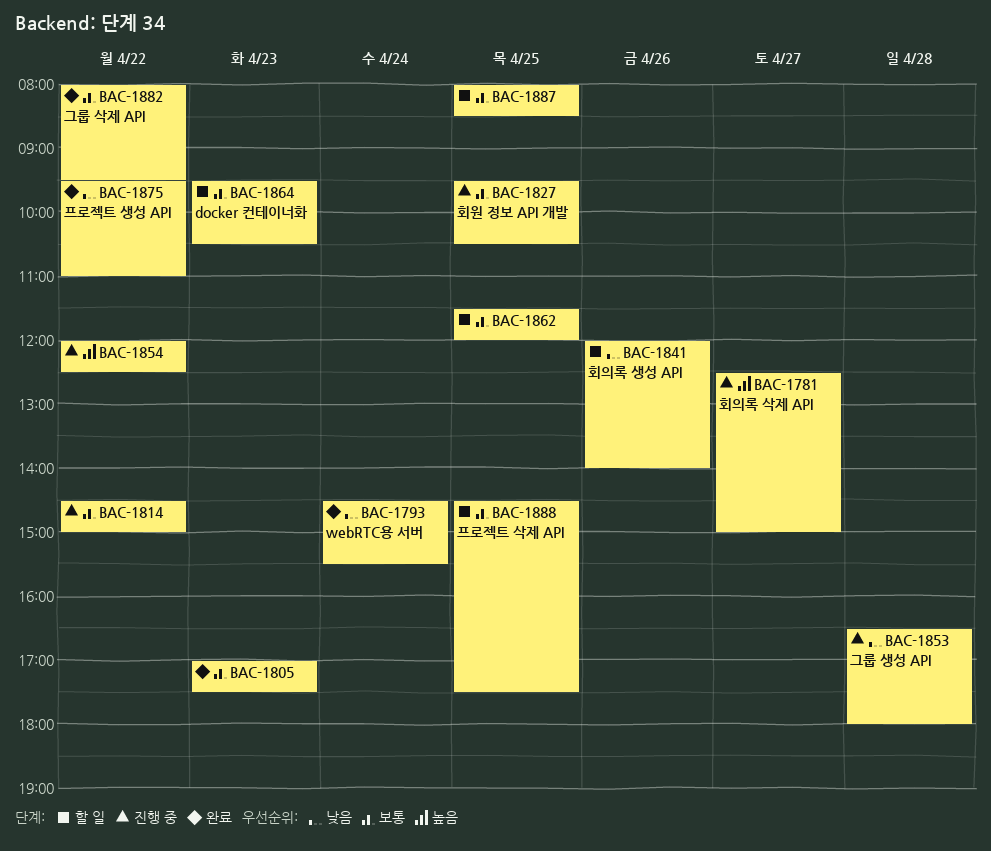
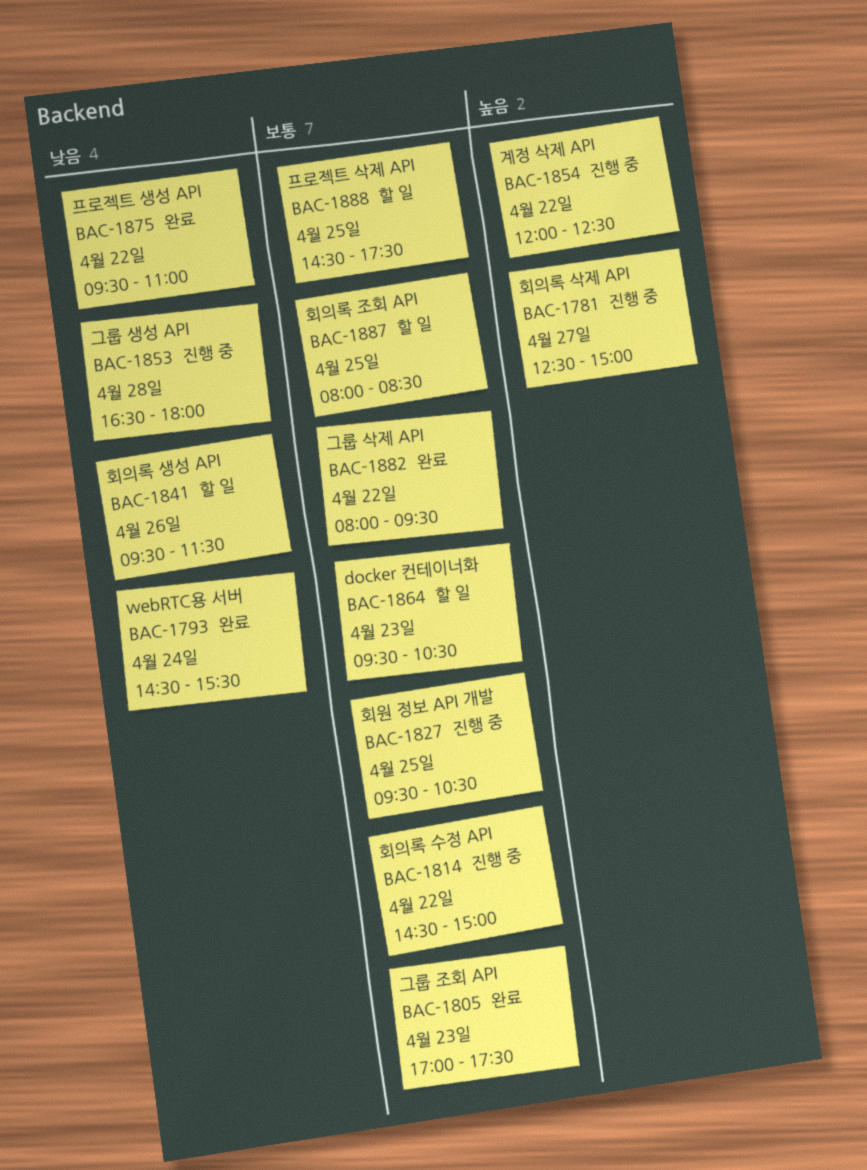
BAC-1841, begins: 12:00 -> 09:30
BAC-1841, ends: 14:00 -> 11:30
BAC-1862: present -> none

